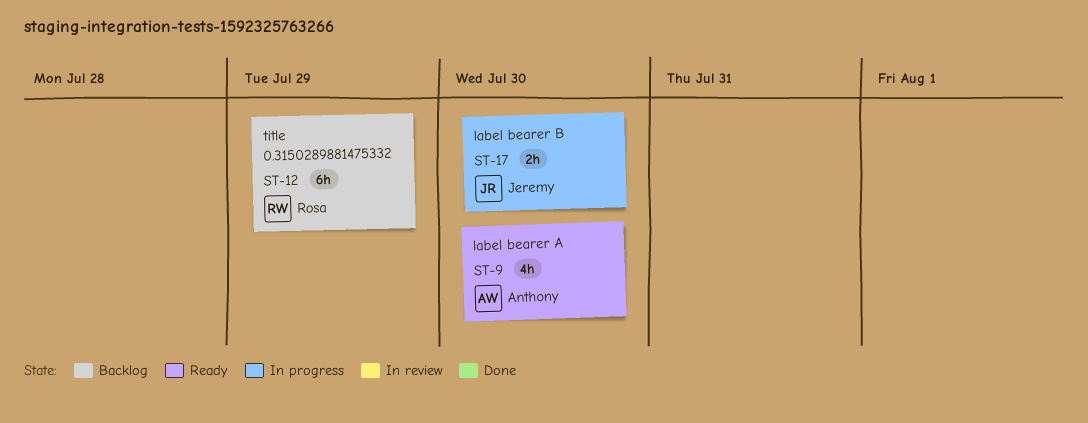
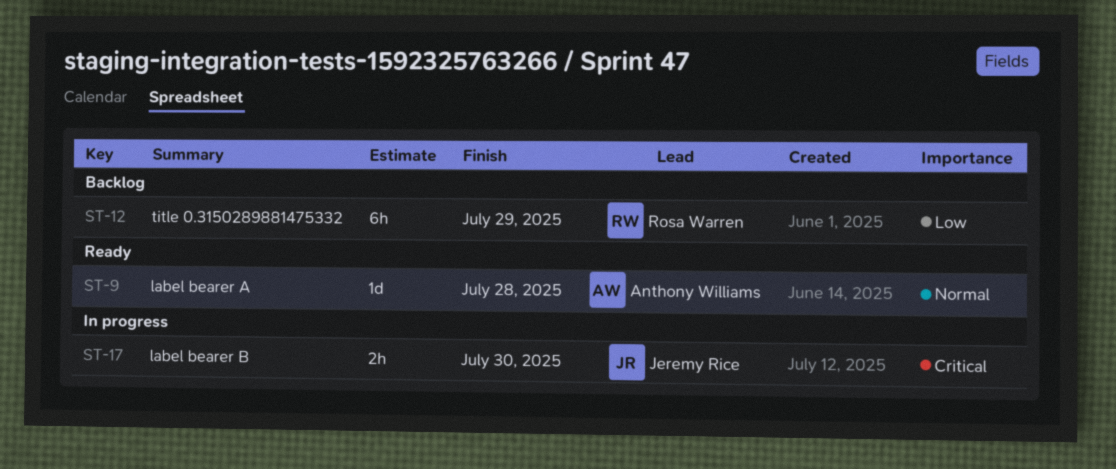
ST-9, estimate: 4h -> 1d
ST-9, due: Jul 30 -> Jul 28

